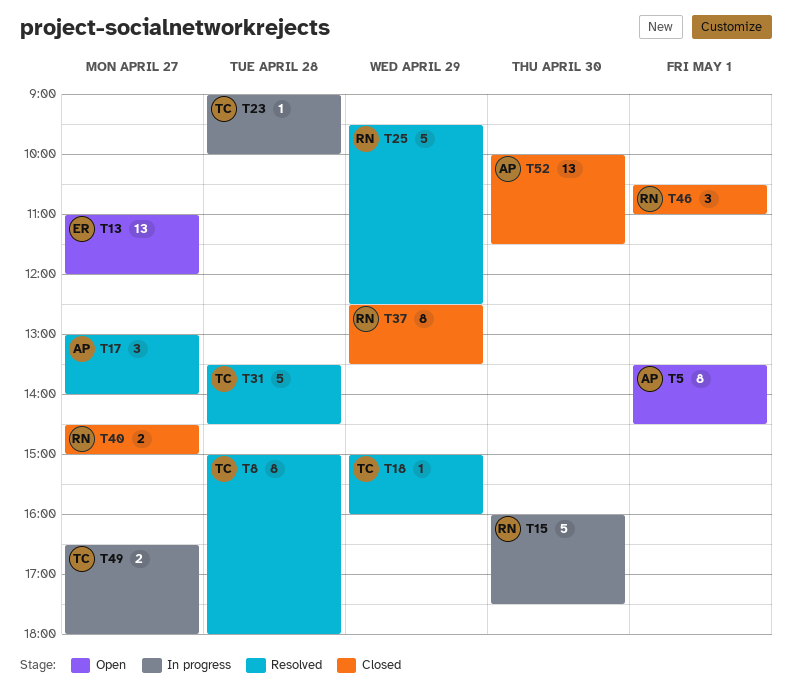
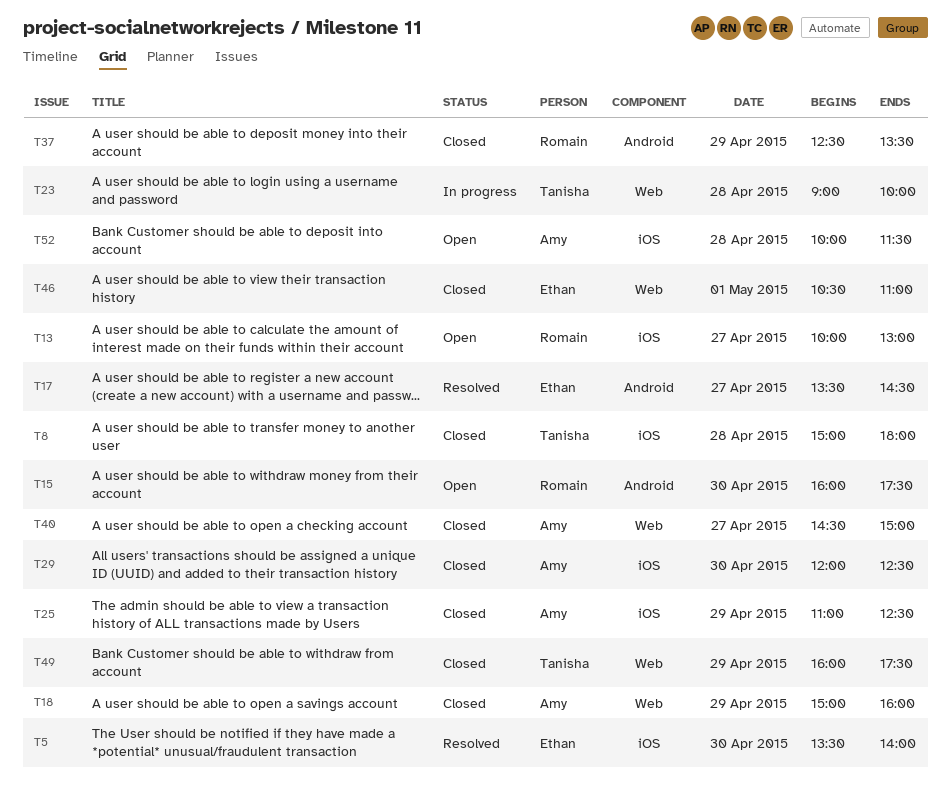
T5, status: Open -> Resolved
T5, owner: Amy -> Ethan
T5, day: May 1 -> Apr 30
T5, ends: 14:30 -> 14:00
T8, status: Resolved -> Closed
T13, owner: Ethan -> Romain
T13, begins: 11:00 -> 10:00
T13, ends: 12:00 -> 13:00
T15, status: In progress -> Open
T17, owner: Amy -> Ethan
T17, begins: 13:00 -> 13:30
T17, ends: 14:00 -> 14:30
T18, status: Resolved -> Closed
T18, owner: Tanisha -> Amy
T25, status: Resolved -> Closed
T25, owner: Romain -> Amy
T25, begins: 09:30 -> 11:00
T29: none -> present
T31: present -> none
T40, owner: Romain -> Amy
T46, owner: Romain -> Ethan
T49, status: In progress -> Closed
T49, day: Apr 27 -> Apr 29
T49, begins: 16:30 -> 16:00
T49, ends: 18:00 -> 17:30
T52, status: Closed -> Open
T52, day: Apr 30 -> Apr 28

